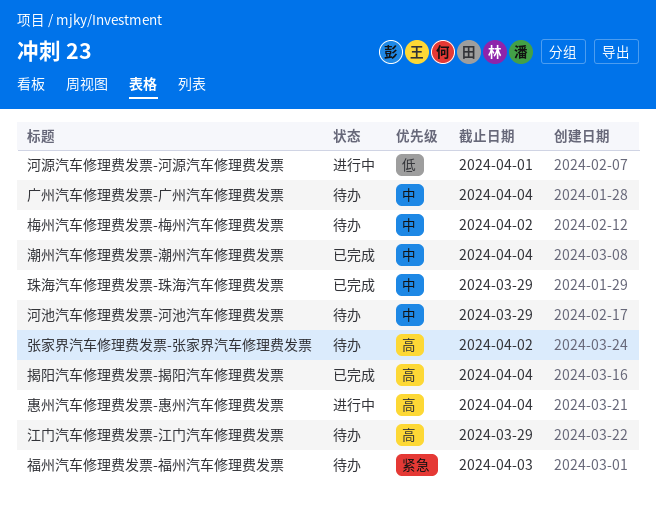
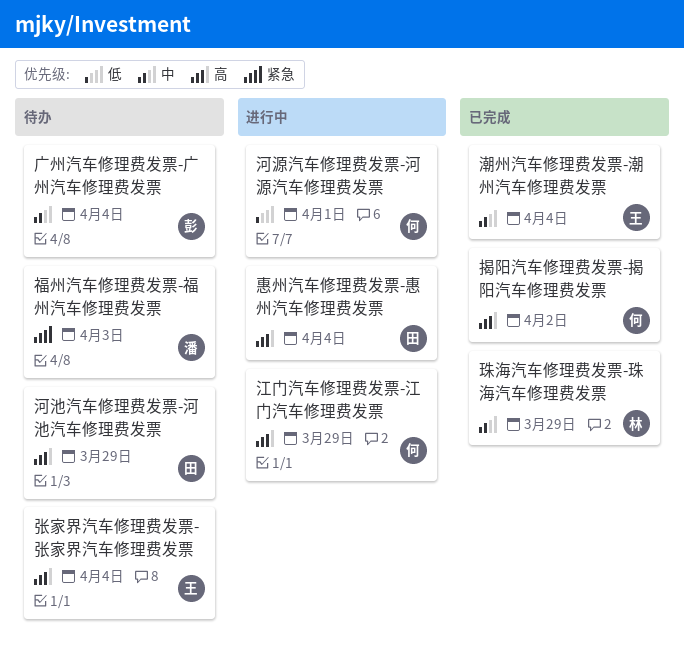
张家界汽车修理费发票-张家界汽车修理费发票, due: Apr 2 -> Apr 4
揭阳汽车修理费发票-揭阳汽车修理费发票, due: Apr 4 -> Apr 2
梅州汽车修理费发票-梅州汽车修理费发票: present -> none
江门汽车修理费发票-江门汽车修理费发票, status: 待办 -> 进行中
河池汽车修理费发票-河池汽车修理费发票, priority: 中 -> 高

